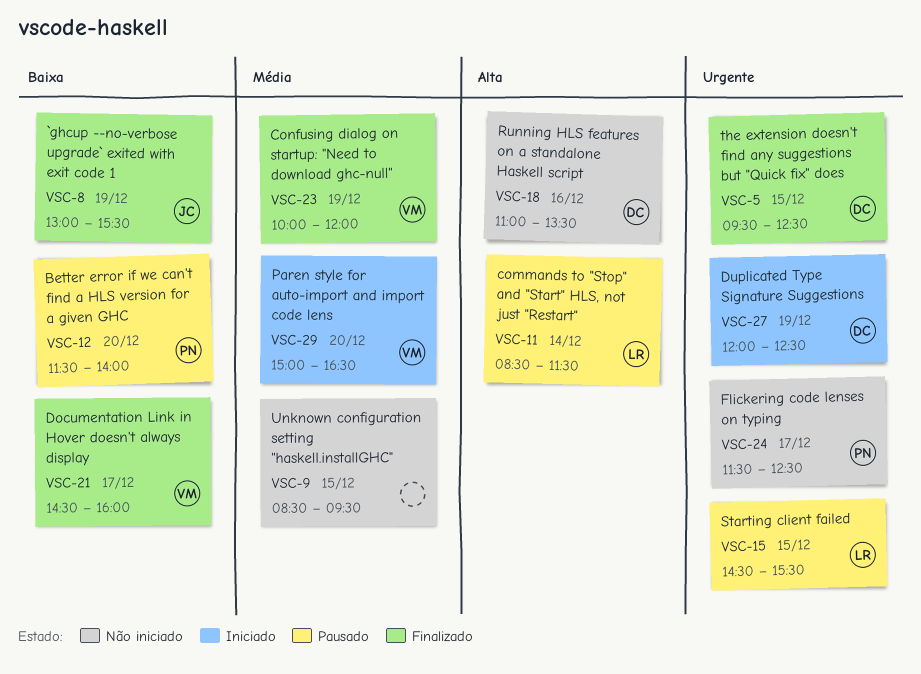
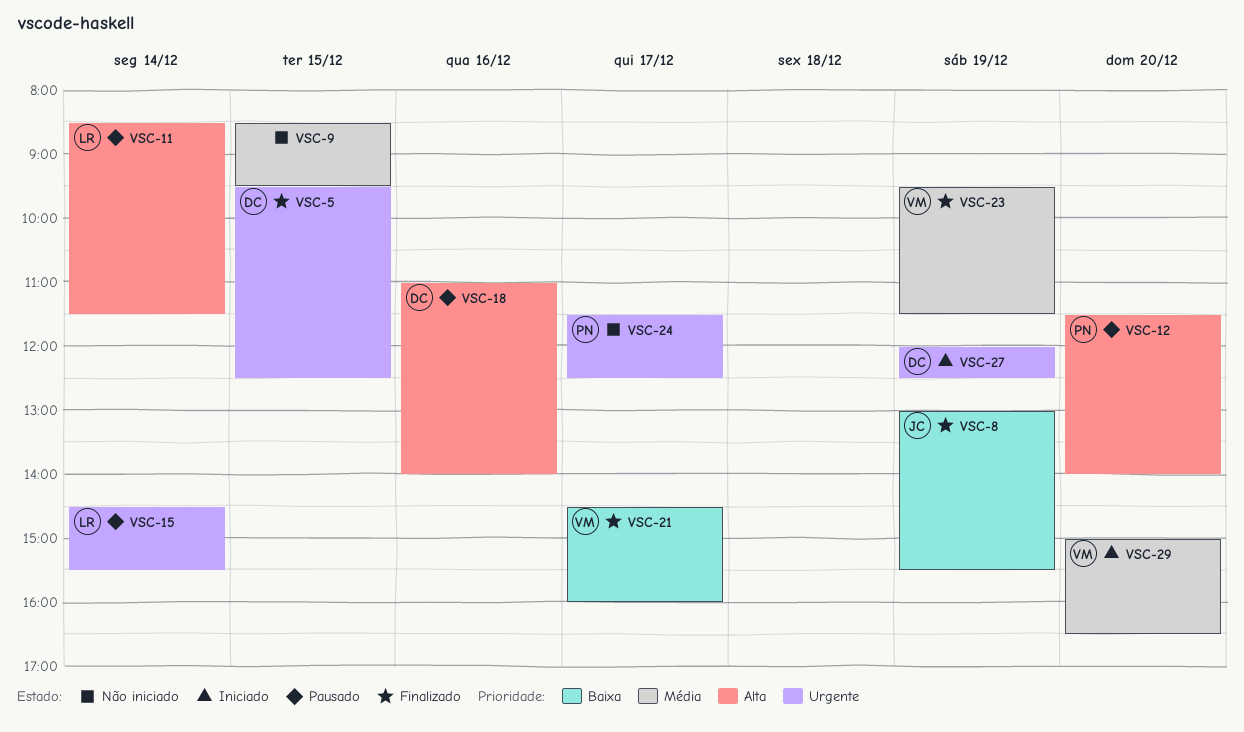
VSC-12, priority: Baixa -> Alta
VSC-15, day: Dec 15 -> Dec 14
VSC-18, status: Não iniciado -> Pausado
VSC-18, ends: 13:30 -> 14:00
VSC-23, begins: 10:00 -> 09:30
VSC-23, ends: 12:00 -> 11:30

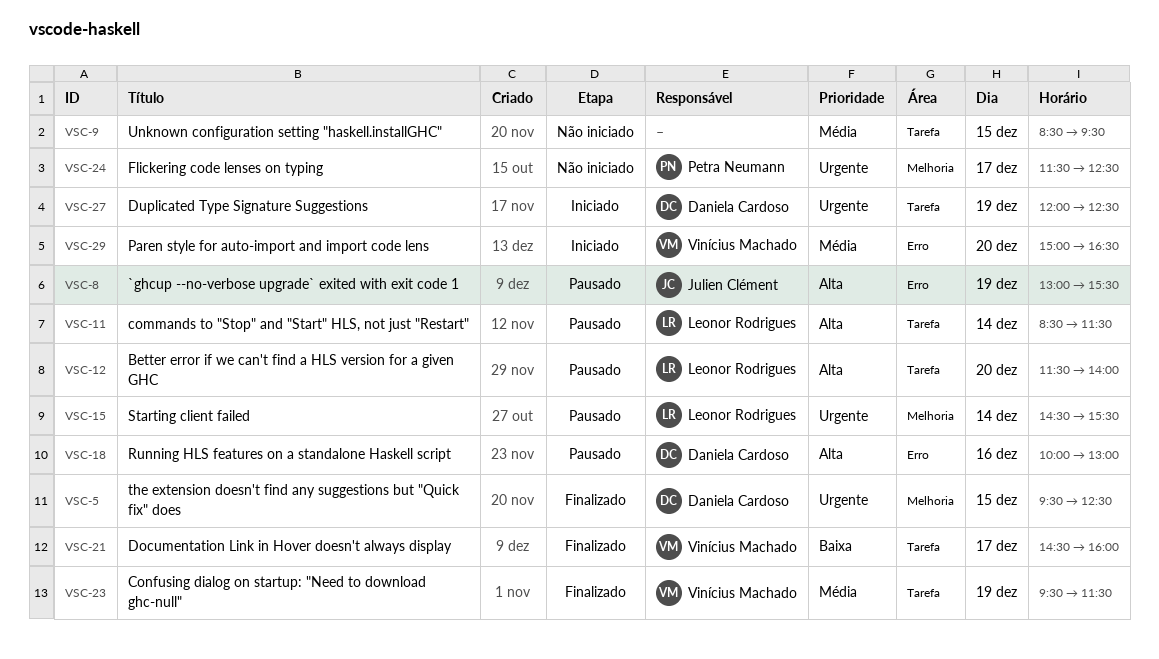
VSC-8, status: Finalizado -> Pausado
VSC-8, priority: Baixa -> Alta
VSC-12, owner: Petra Neumann -> Leonor Rodrigues
VSC-18, begins: 11:00 -> 10:00
VSC-18, ends: 14:00 -> 13:00

